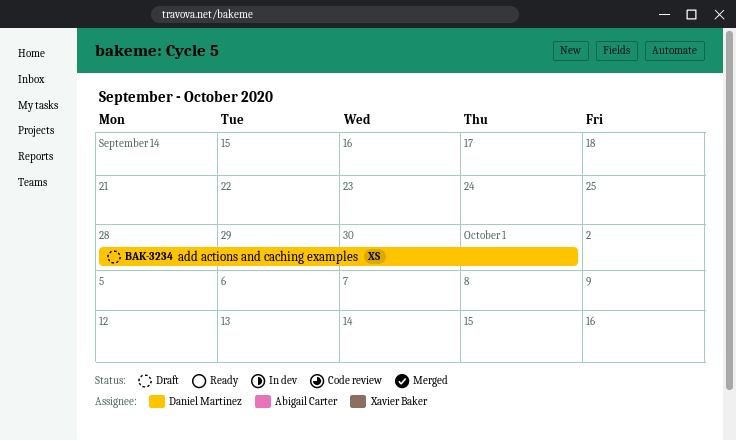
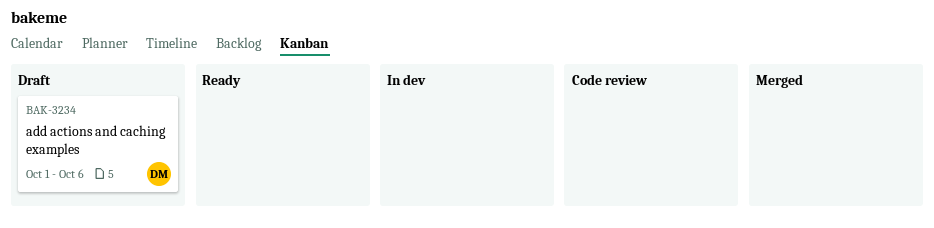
BAK-3234, start: Sep 28 -> Oct 1
BAK-3234, due: Oct 1 -> Oct 6

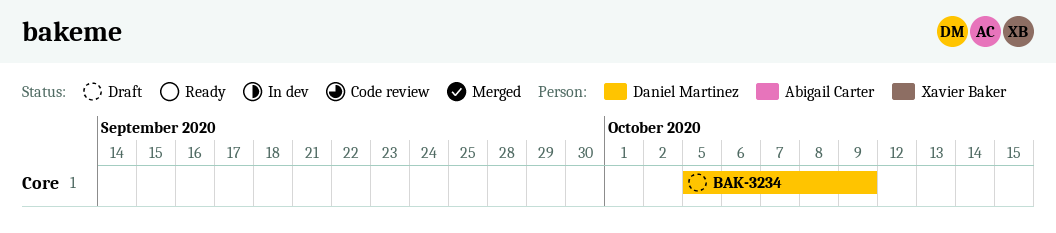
BAK-3234, start: Oct 1 -> Oct 5
BAK-3234, due: Oct 6 -> Oct 9

